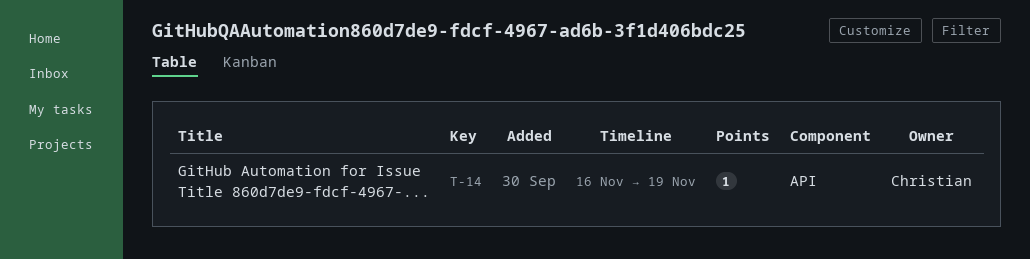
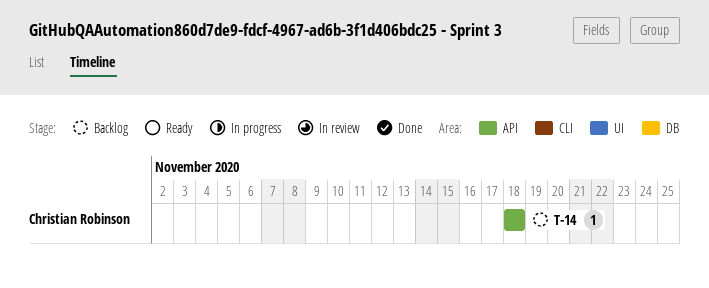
T-14, start: Nov 16 -> Nov 18
T-14, due: Nov 19 -> Nov 18

